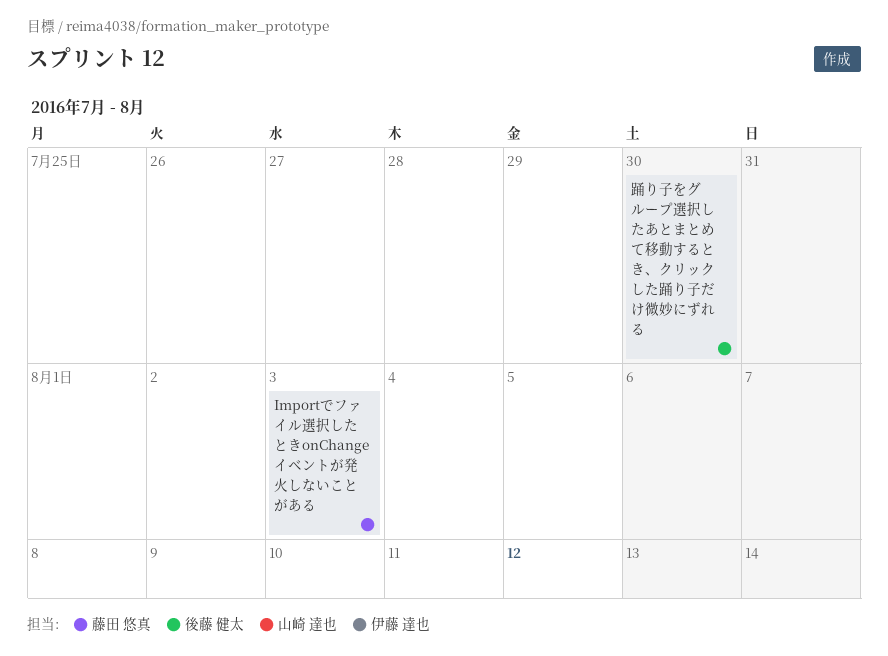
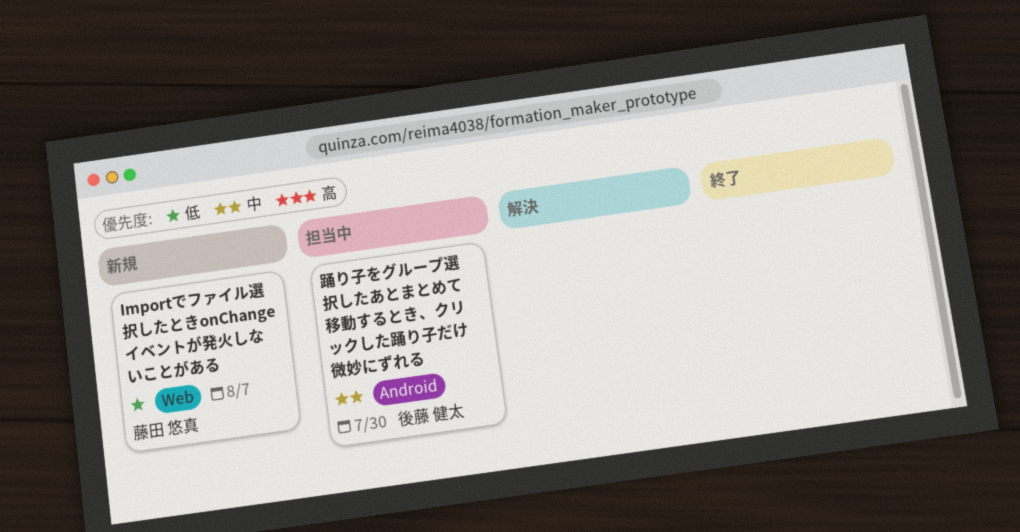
Importでファイル選択したときonChangeイベントが発火しないことがある, due: Aug 3 -> Aug 7

